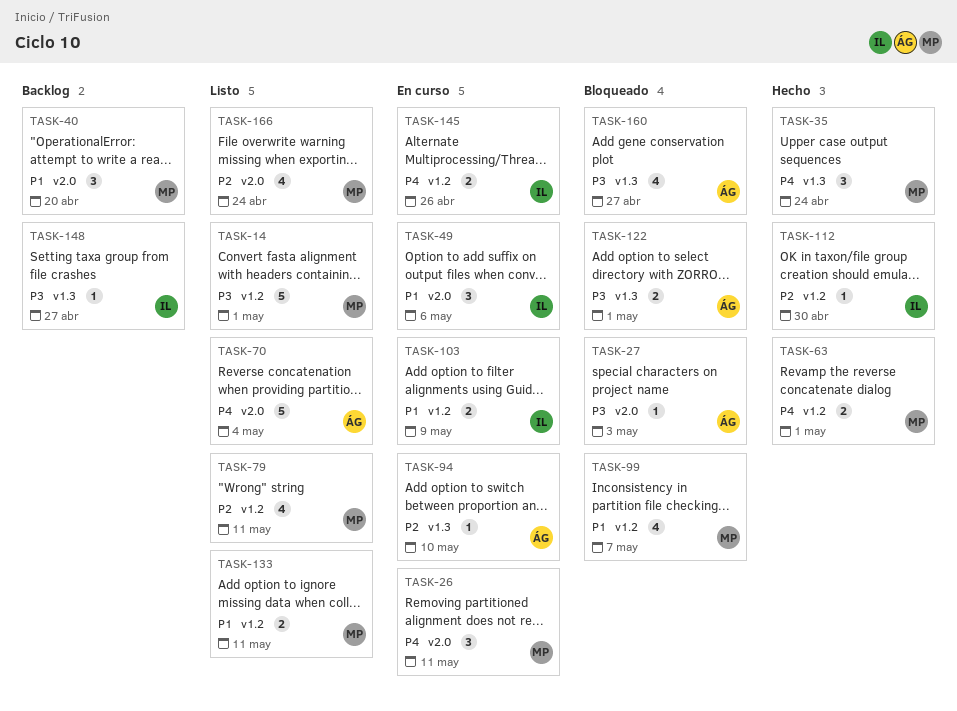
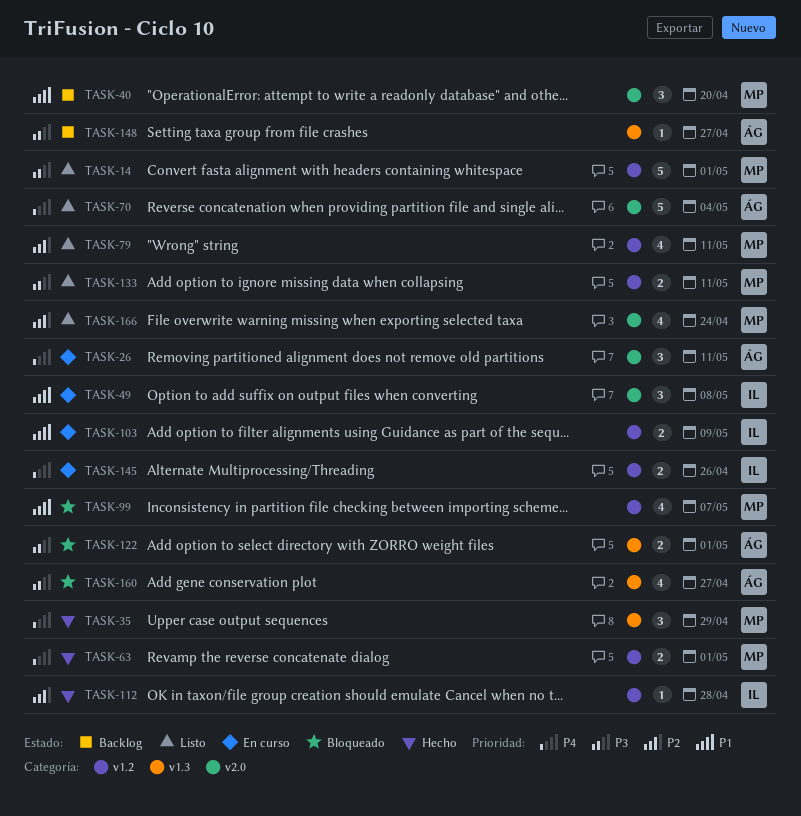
TASK-26, owner: MP -> ÁG
TASK-27: present -> none
TASK-35, due: Apr 24 -> Apr 29
TASK-49, due: May 6 -> May 8
TASK-94: present -> none
TASK-112, due: Apr 30 -> Apr 28
TASK-133, priority: P1 -> P3
TASK-148, owner: IL -> ÁG

